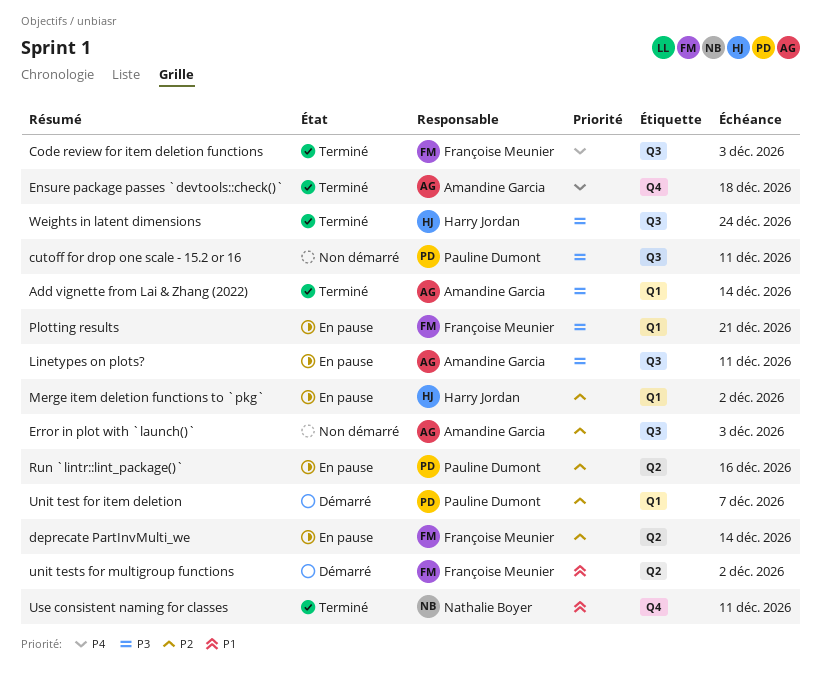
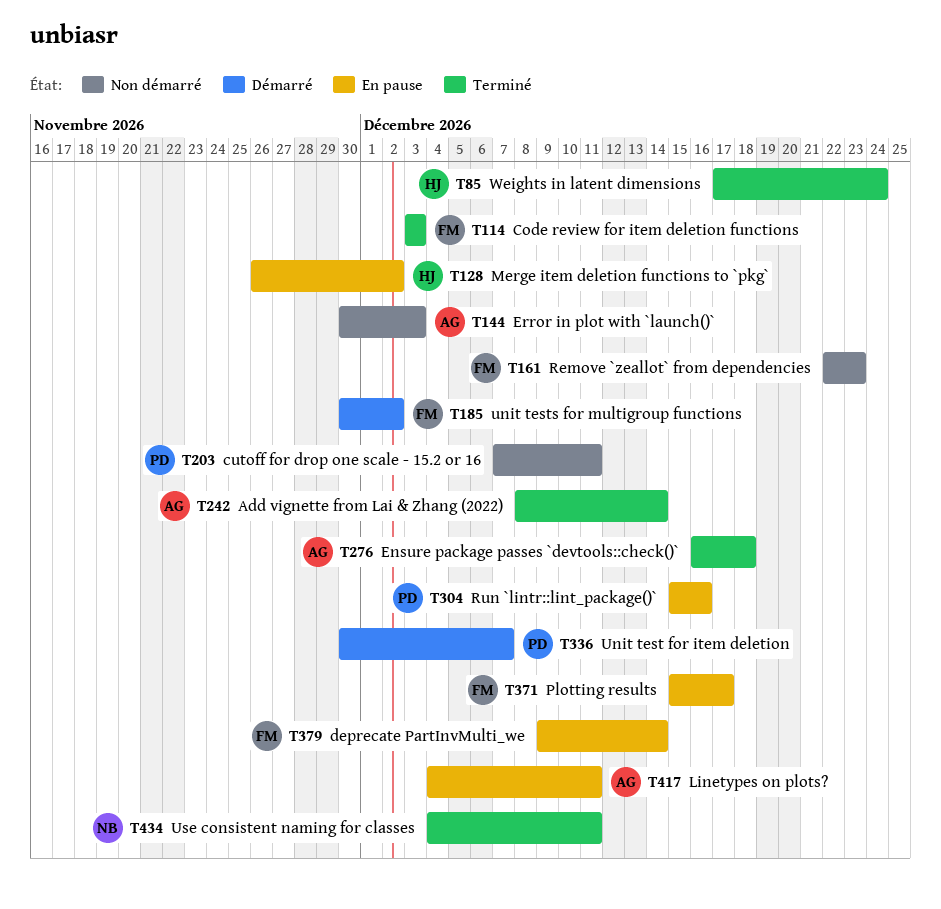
Plotting results, due: Dec 21 -> Dec 17
Remove `zeallot` from dependencies: none -> present

